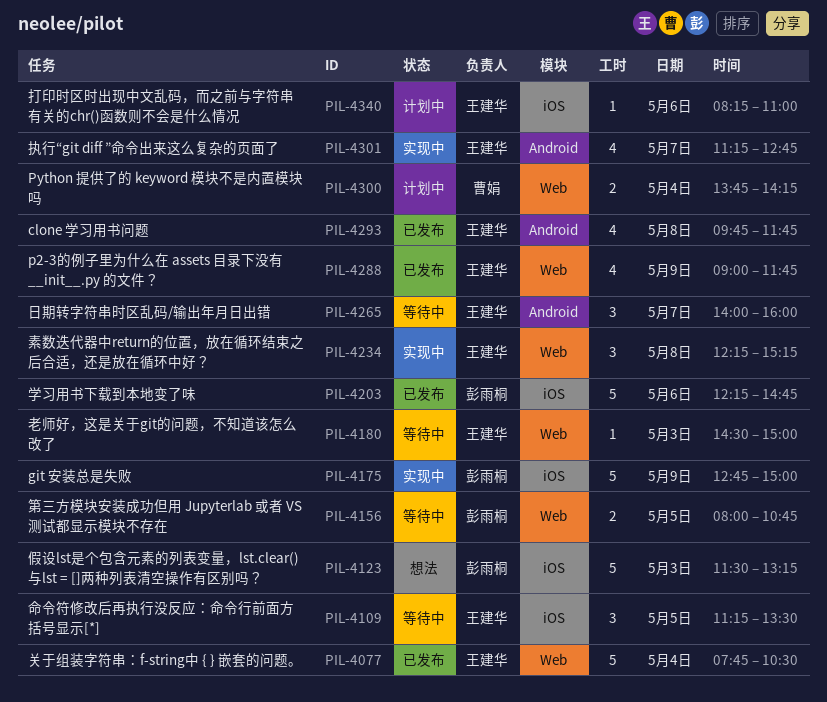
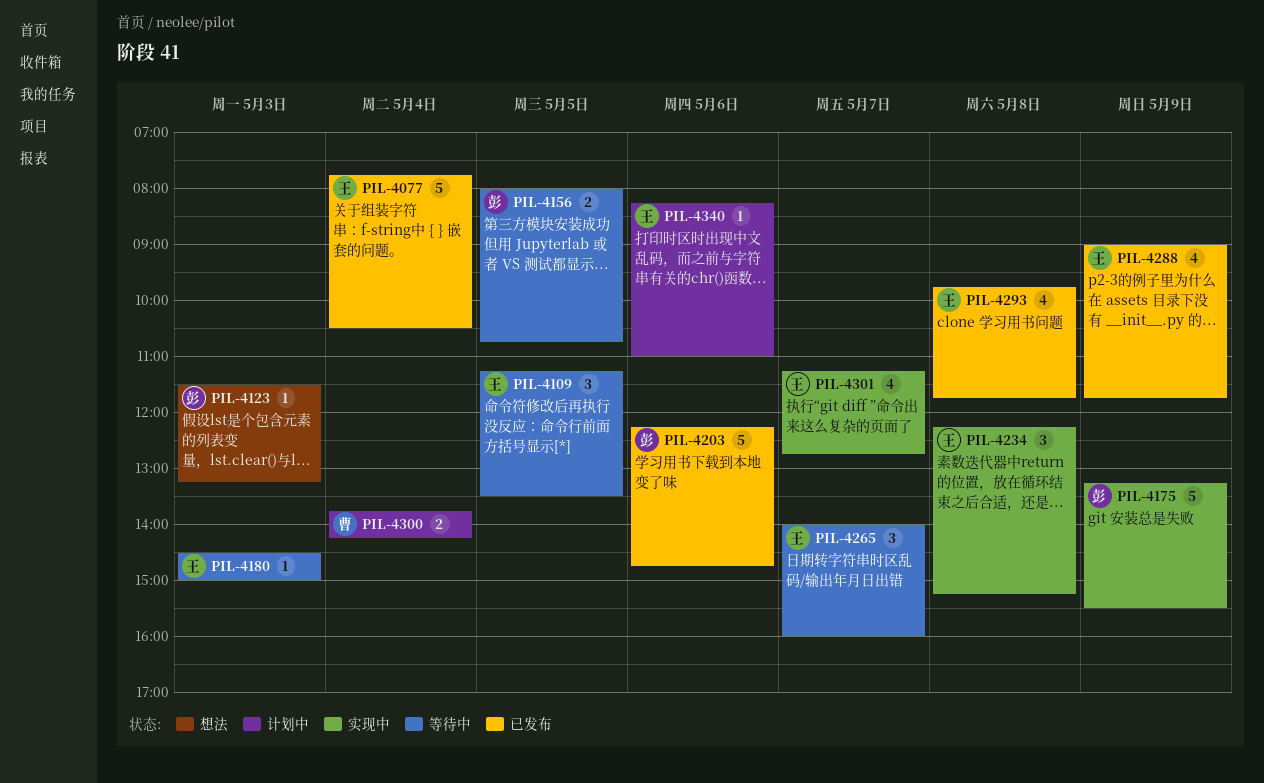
PIL-4123, estimate: 5 -> 1
PIL-4175, begins: 12:45 -> 13:15
PIL-4175, ends: 15:00 -> 15:30

